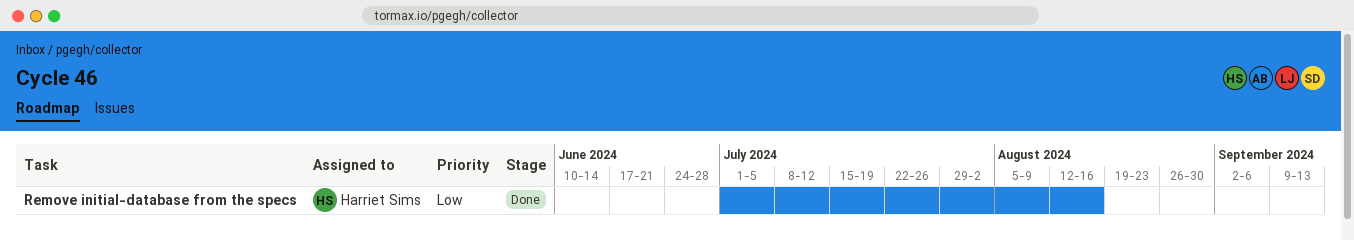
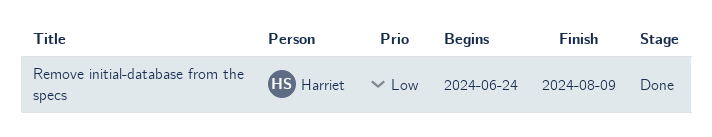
Remove initial-database from the specs, start: Jul 1 -> Jun 24
Remove initial-database from the specs, due: Aug 16 -> Aug 9

